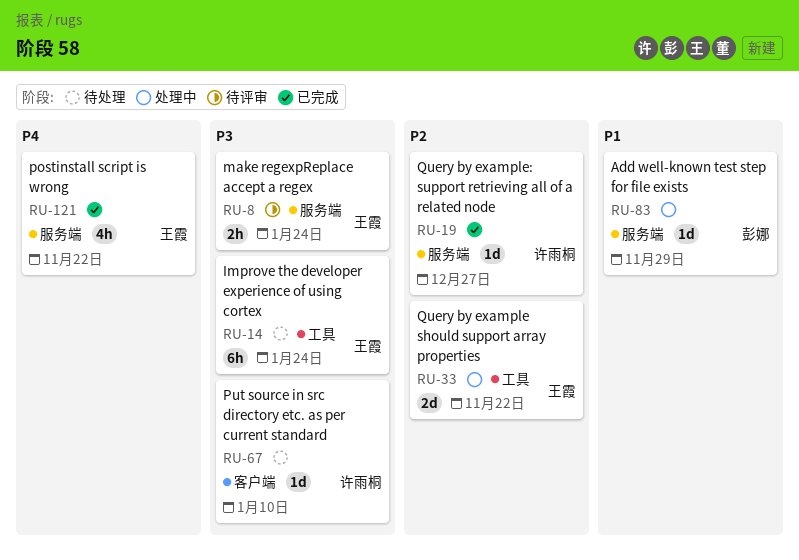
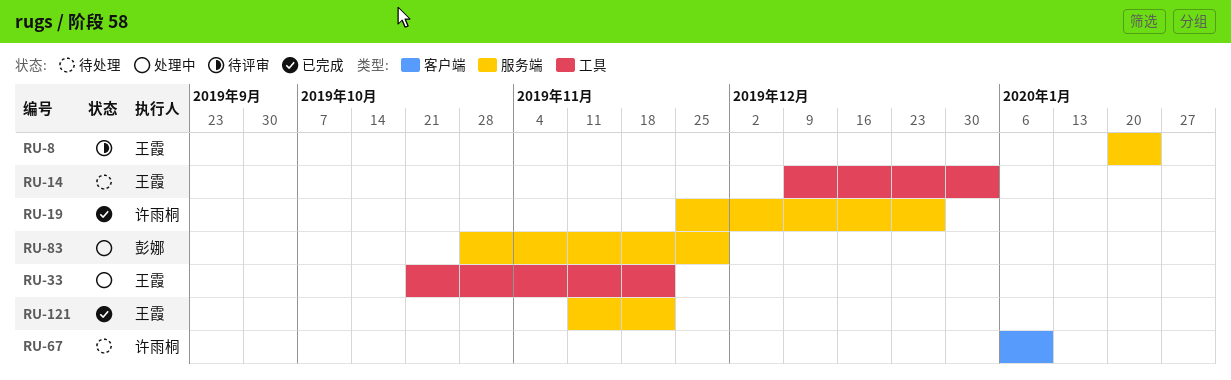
RU-14, due: Jan 24 -> Jan 3

